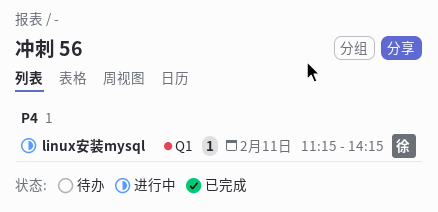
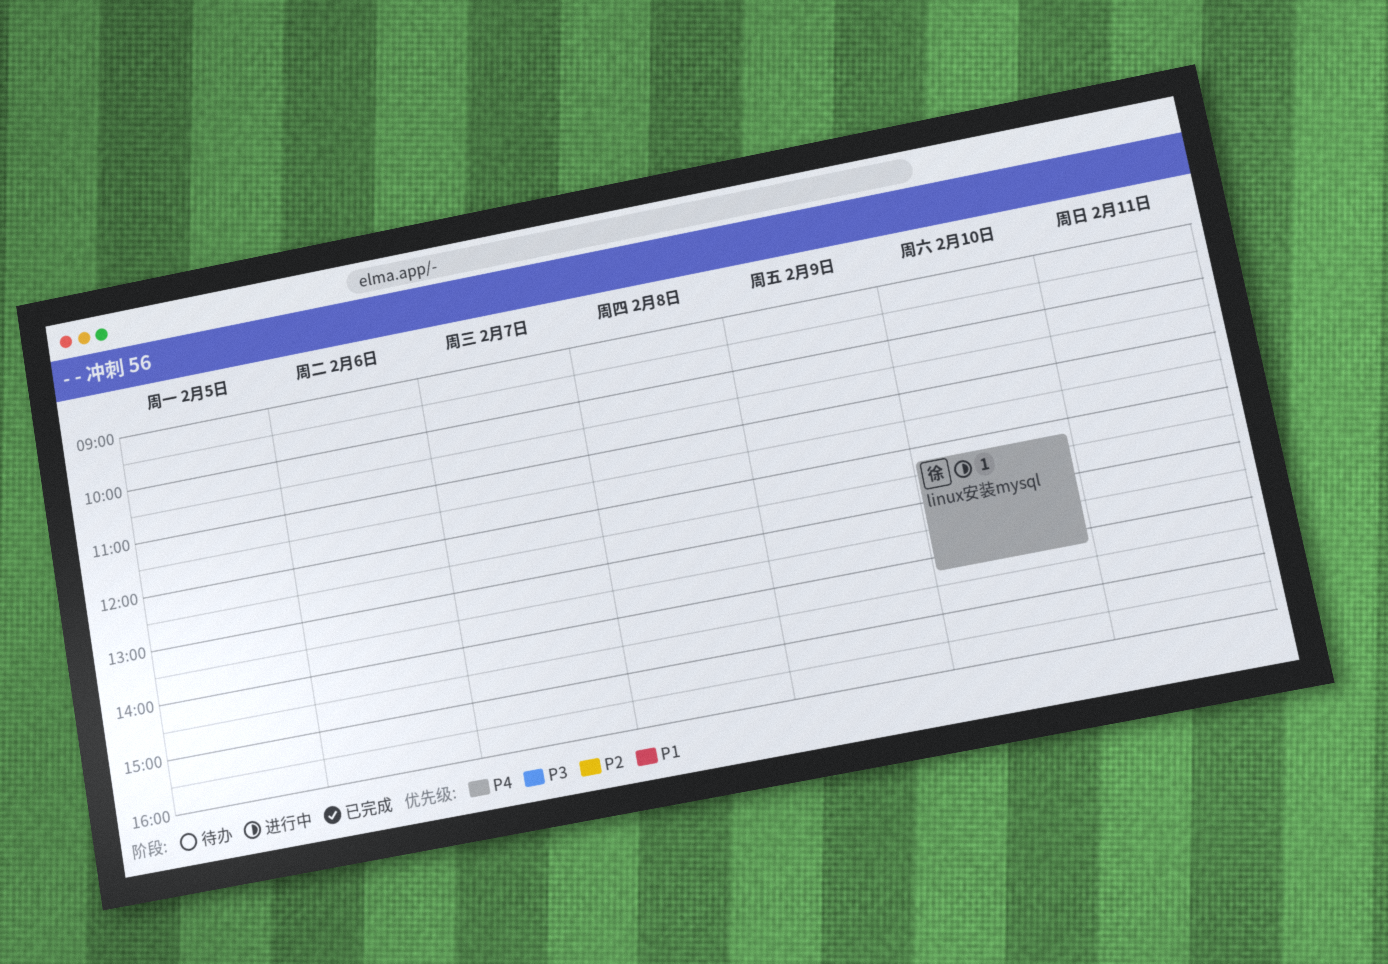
linux安装mysql, day: Feb 11 -> Feb 10
linux安装mysql, begins: 11:15 -> 12:15

